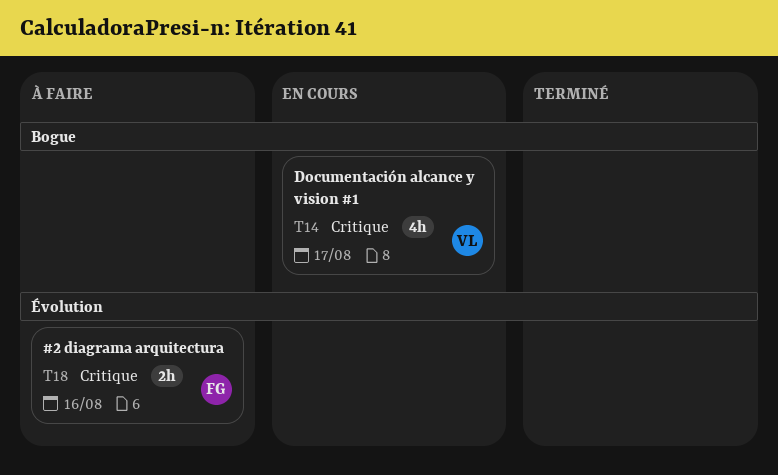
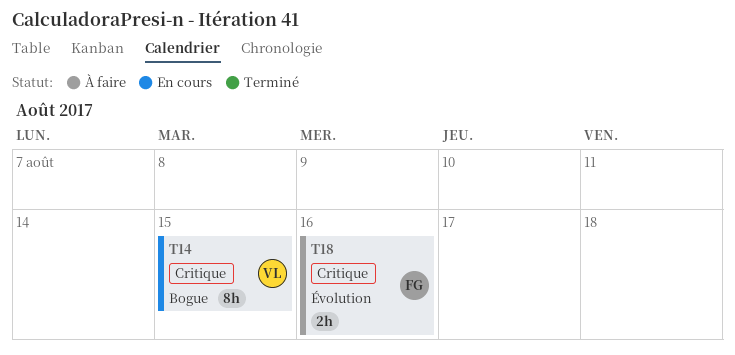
T14, estimate: 4h -> 8h
T14, due: Aug 17 -> Aug 15

